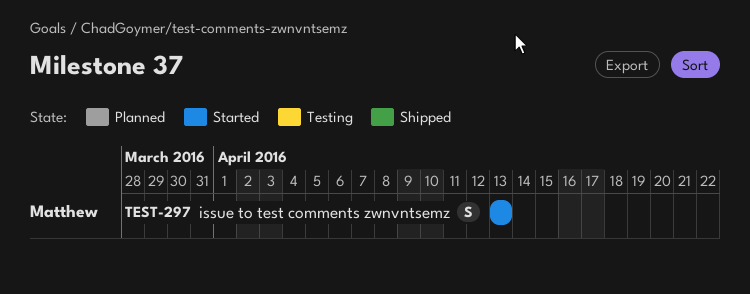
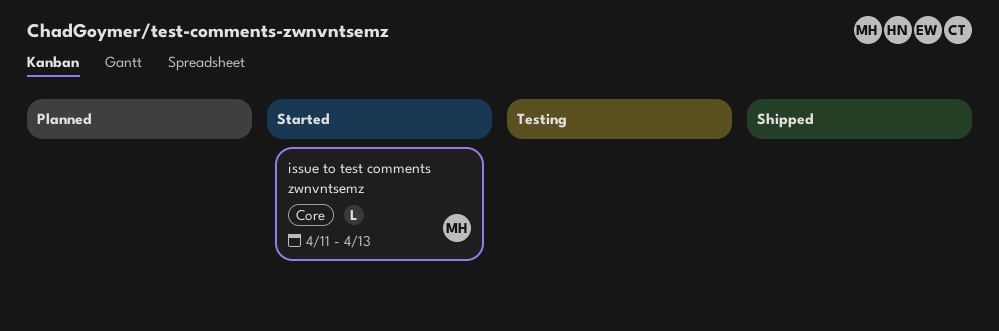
issue to test comments zwnvntsemz, estimate: S -> L
issue to test comments zwnvntsemz, start: Apr 13 -> Apr 11

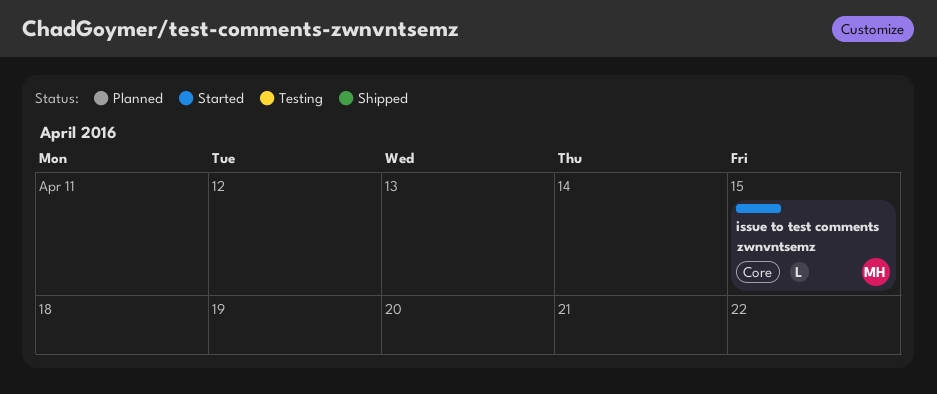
issue to test comments zwnvntsemz, due: Apr 13 -> Apr 15

